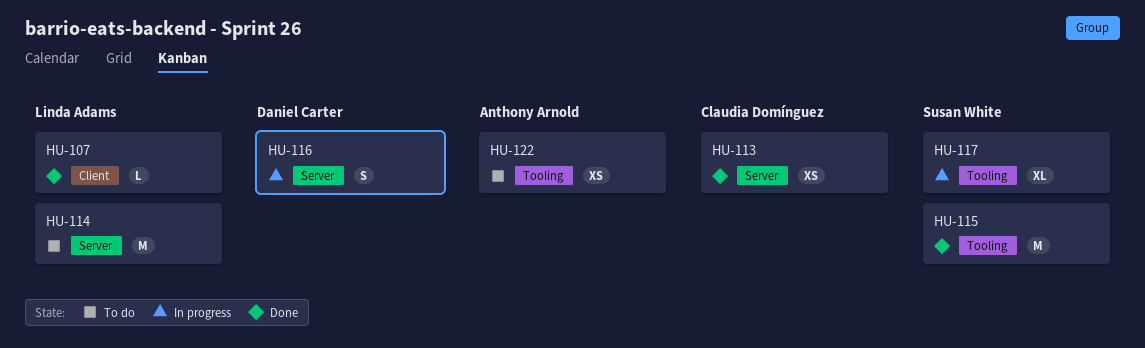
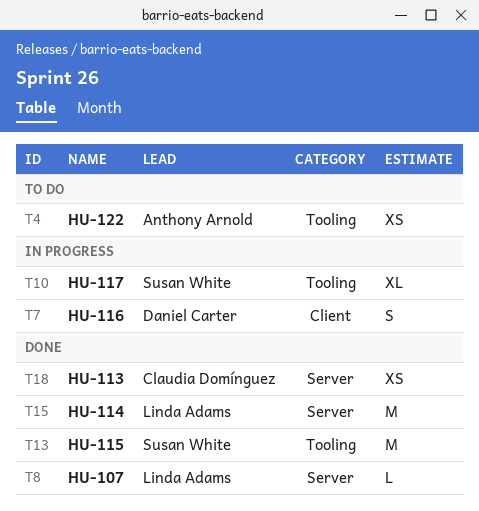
HU-107, label: Client -> Server
HU-114, status: To do -> Done
HU-116, label: Server -> Client

